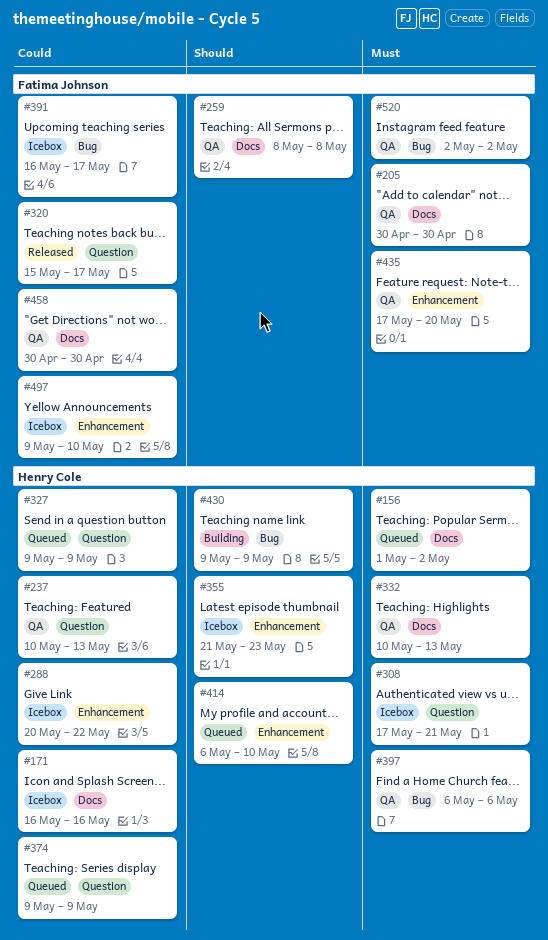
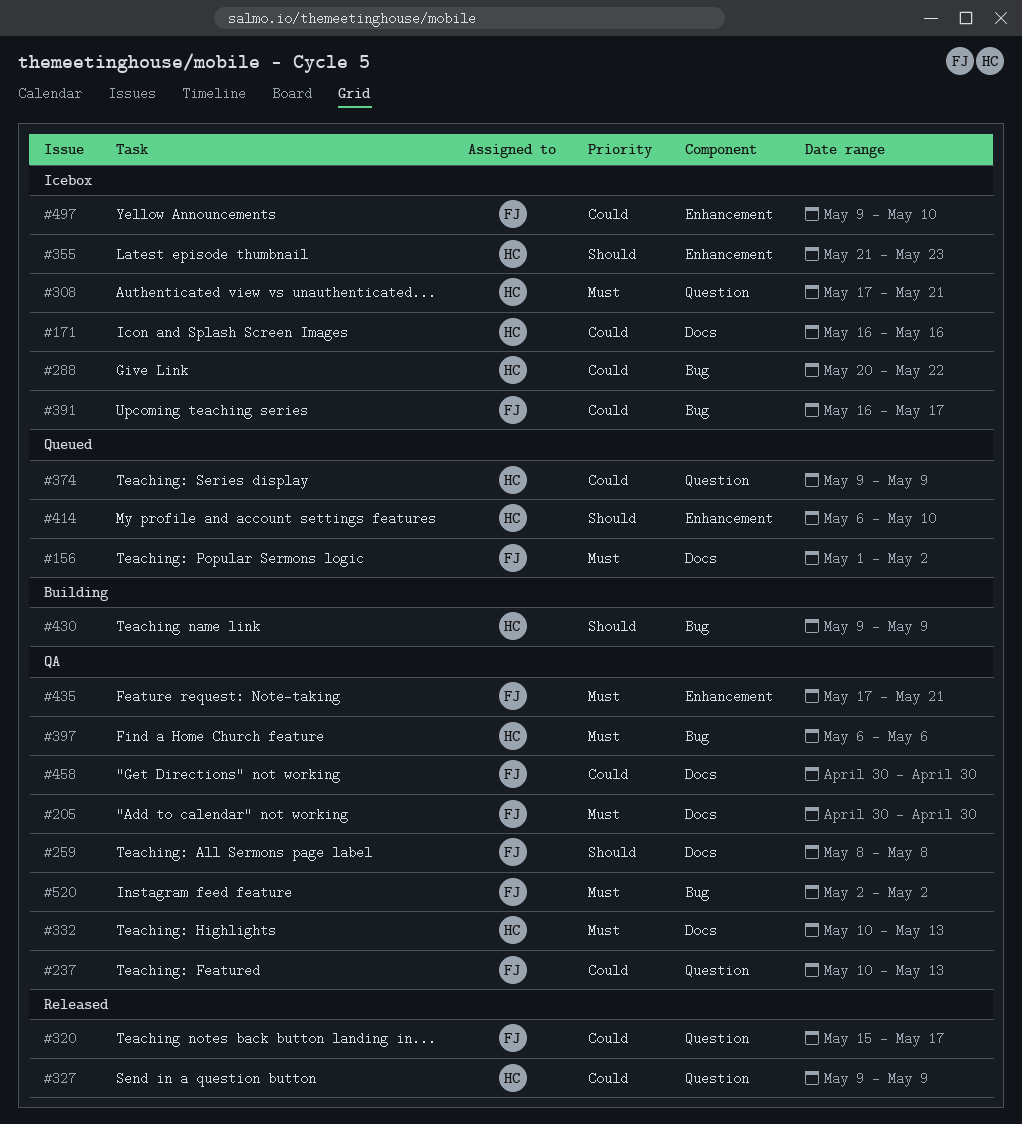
#156, owner: Henry Cole -> Fatima Johnson
#237, owner: Henry Cole -> Fatima Johnson
#288, label: Enhancement -> Bug
#327, status: Queued -> Released
#435, due: May 20 -> May 21

